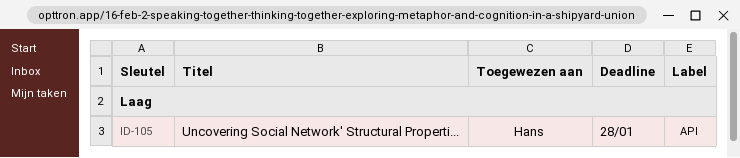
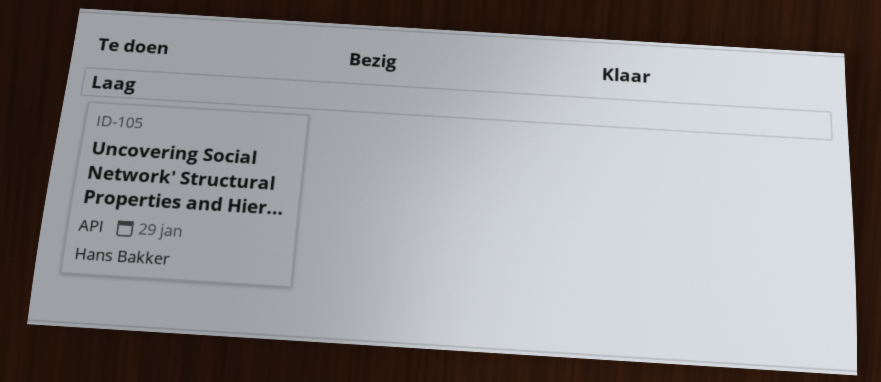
ID-105, due: Jan 28 -> Jan 29

